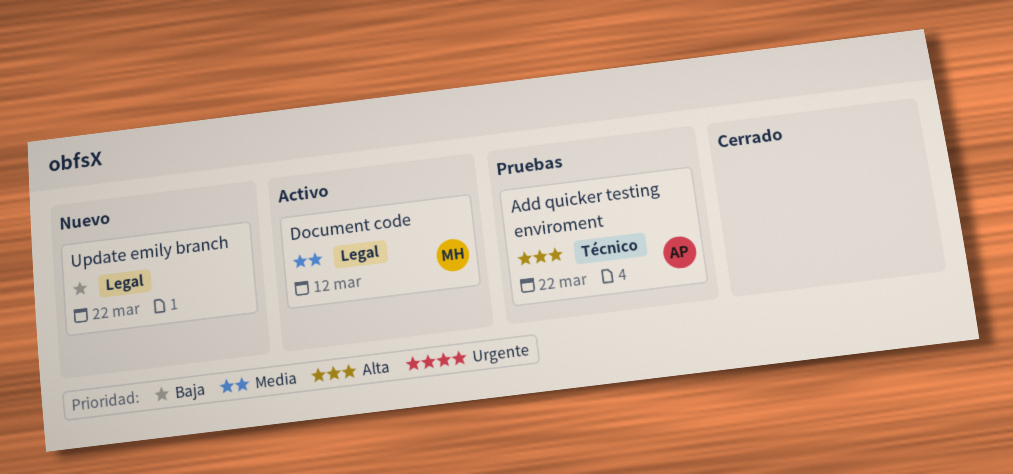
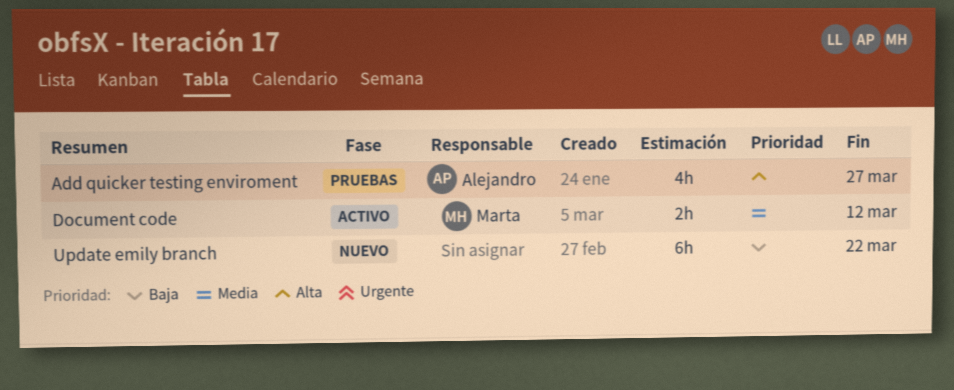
Add quicker testing enviroment, due: Mar 22 -> Mar 27

